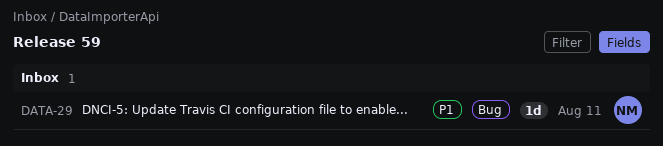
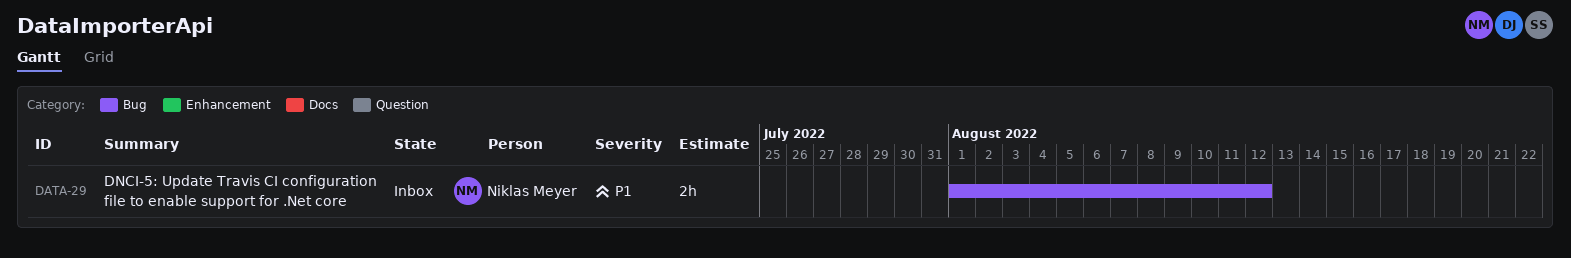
DATA-29, estimate: 1d -> 2h
DATA-29, due: Aug 11 -> Aug 12

